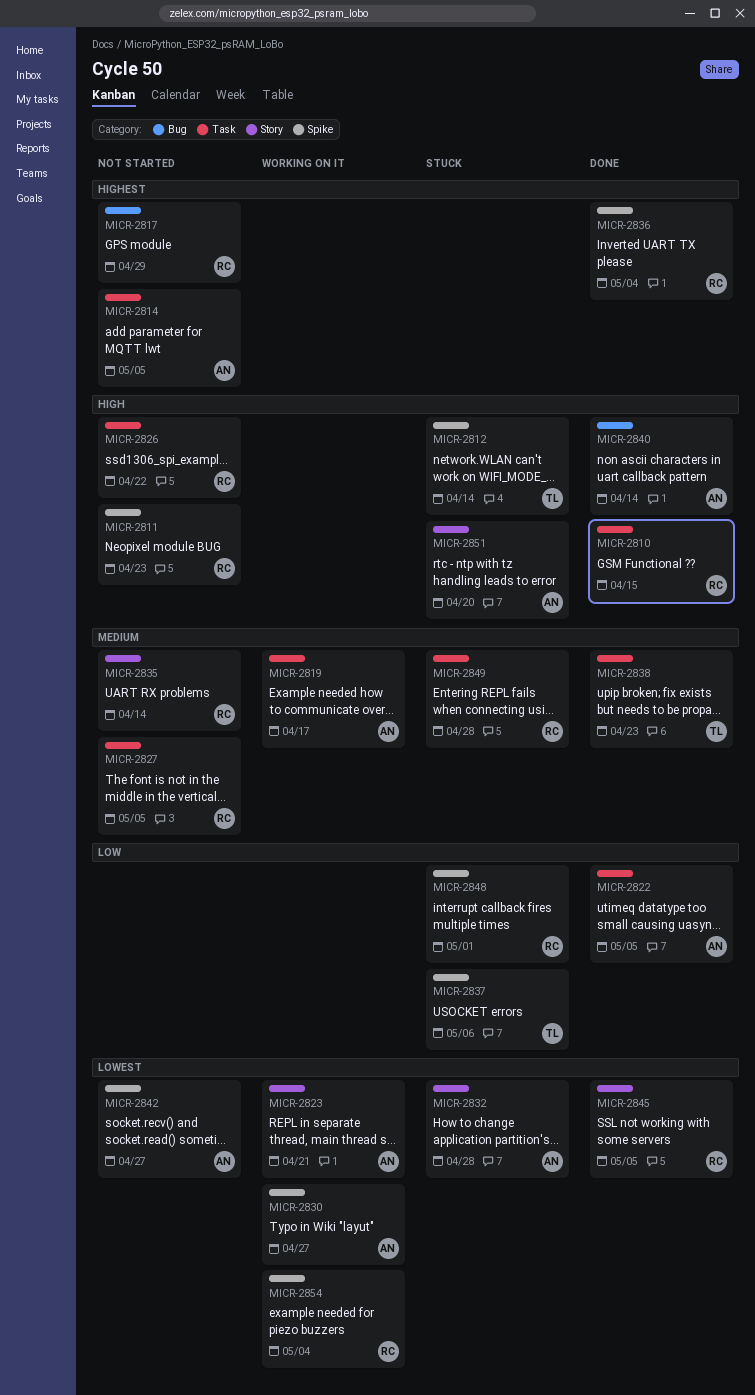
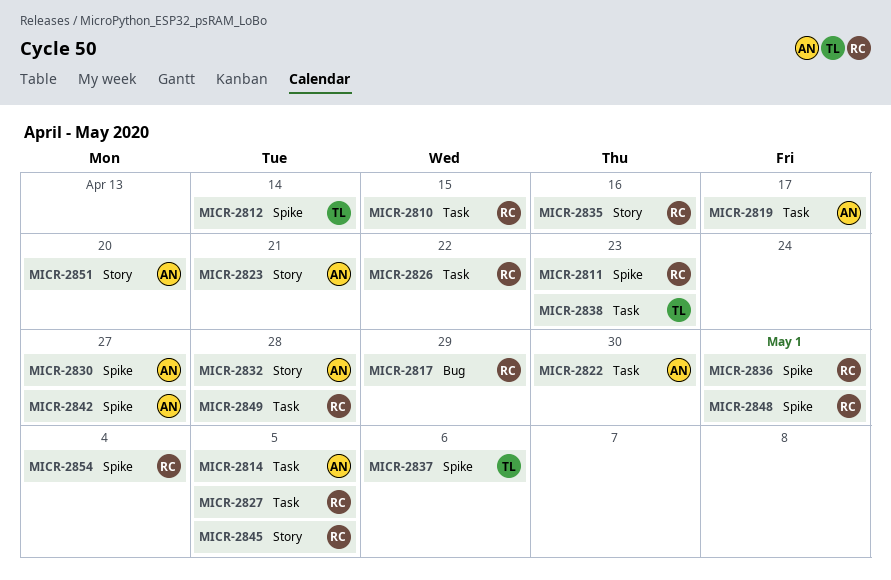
MICR-2822, due: May 5 -> Apr 30
MICR-2835, due: Apr 14 -> Apr 16
MICR-2836, due: May 4 -> May 1
MICR-2840: present -> none

